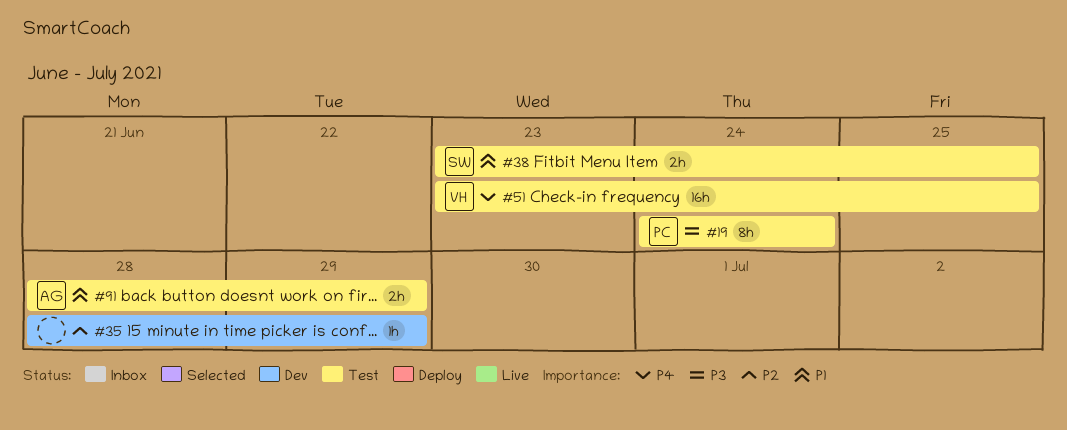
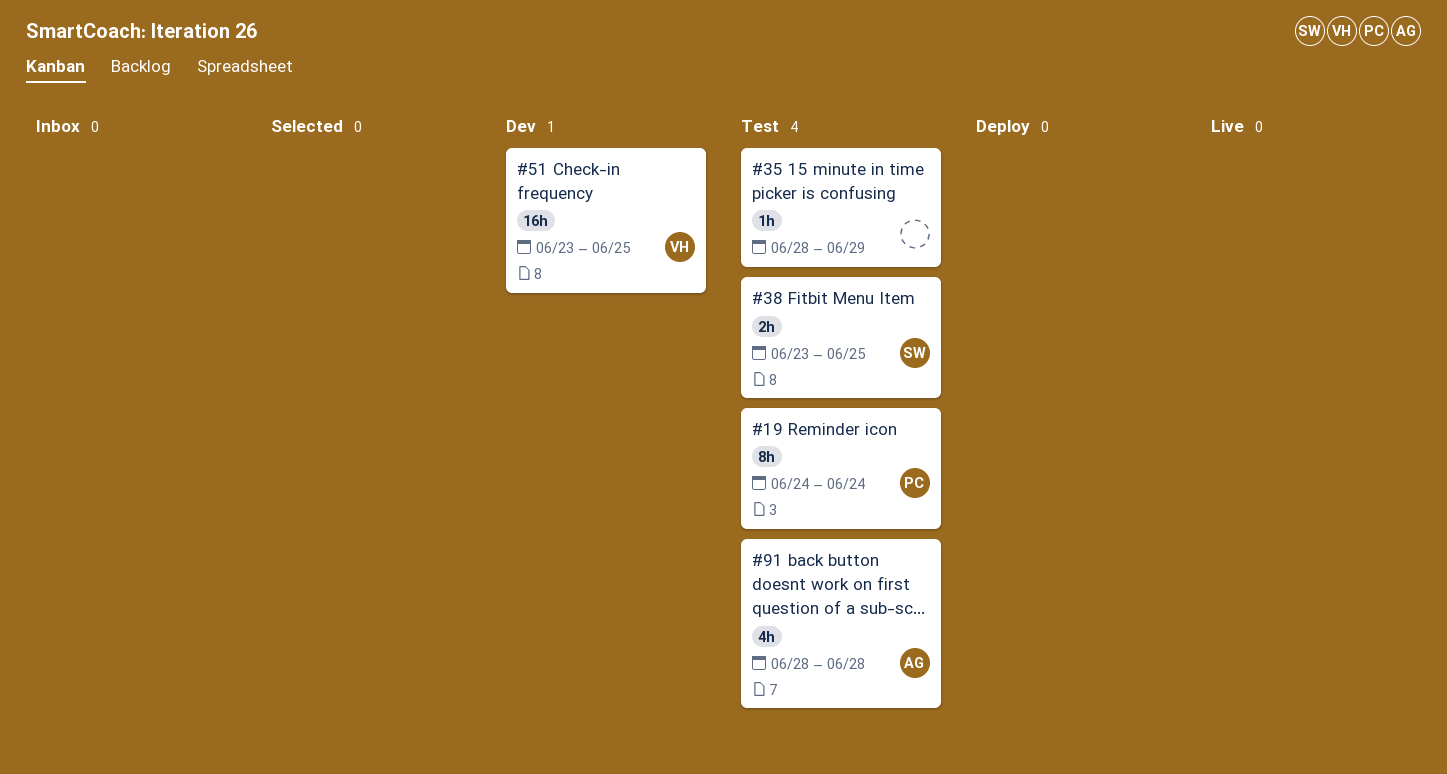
#35, status: Dev -> Test
#51, status: Test -> Dev
#91, estimate: 2h -> 4h
#91, due: Jun 29 -> Jun 28

